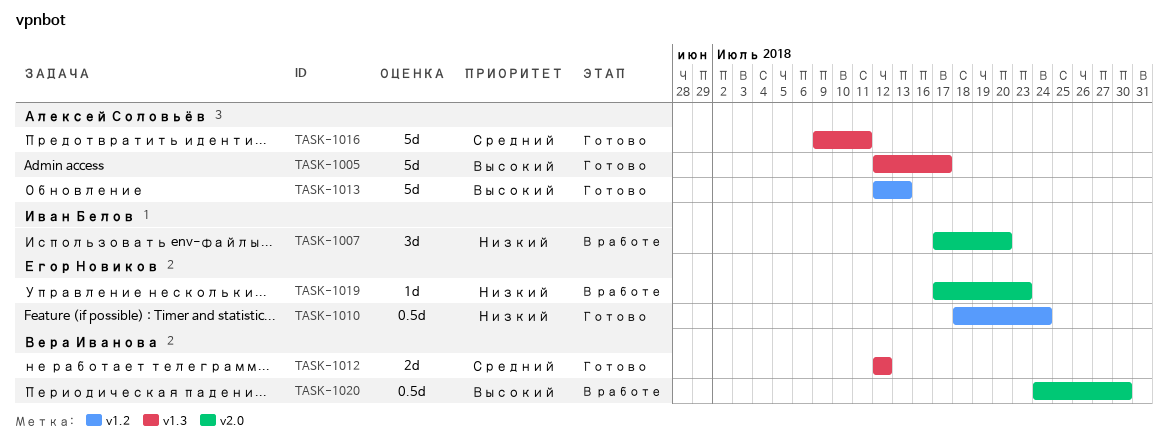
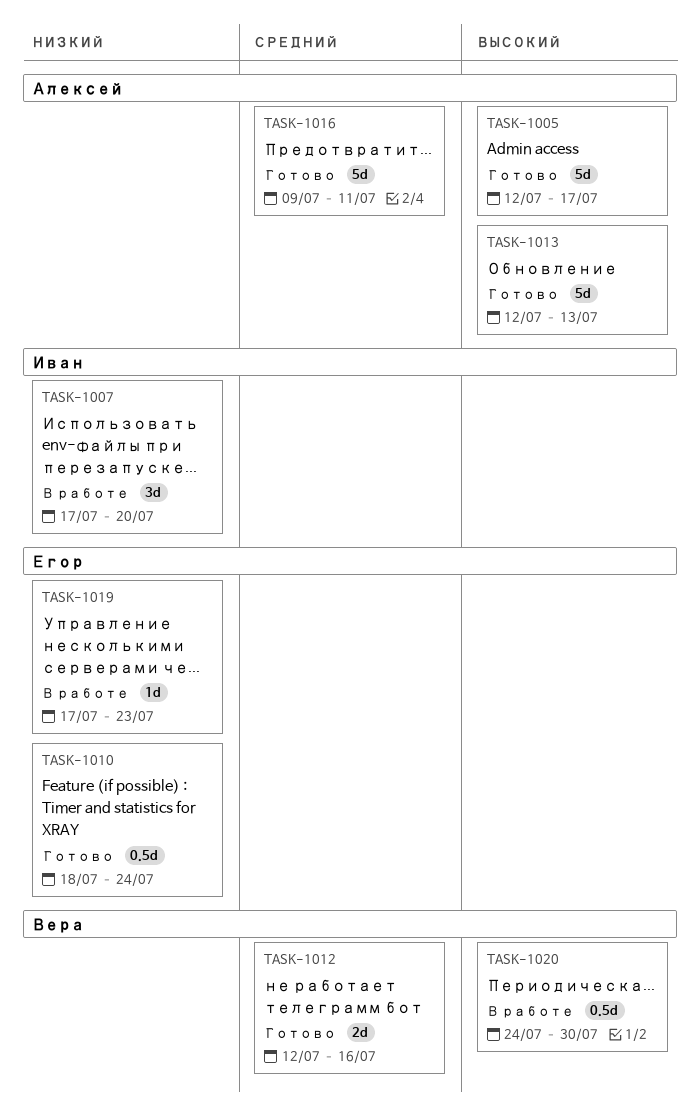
TASK-1012, due: Jul 12 -> Jul 16

